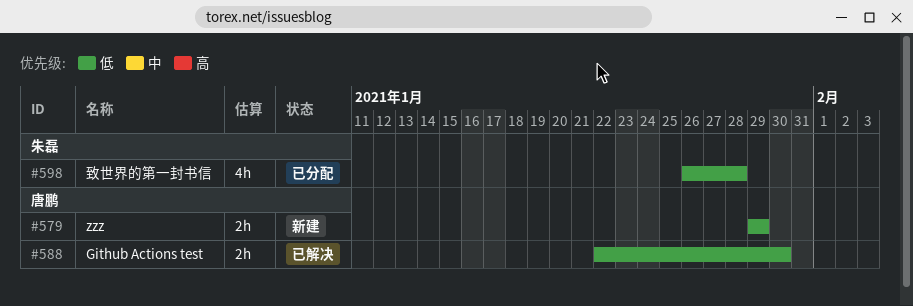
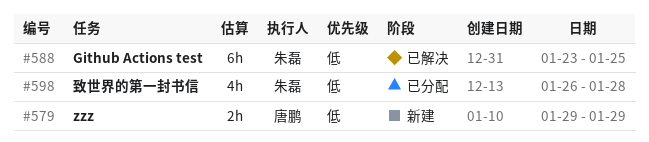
#588, owner: 唐鹏 -> 朱磊
#588, estimate: 2h -> 6h
#588, start: Jan 22 -> Jan 23
#588, due: Jan 30 -> Jan 25

